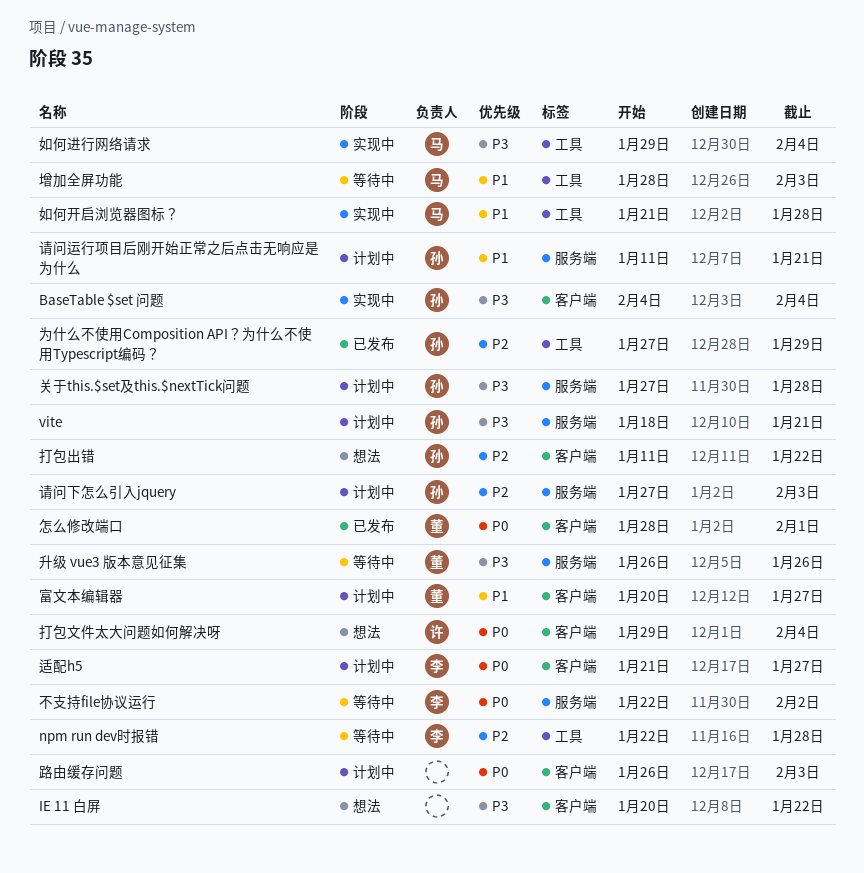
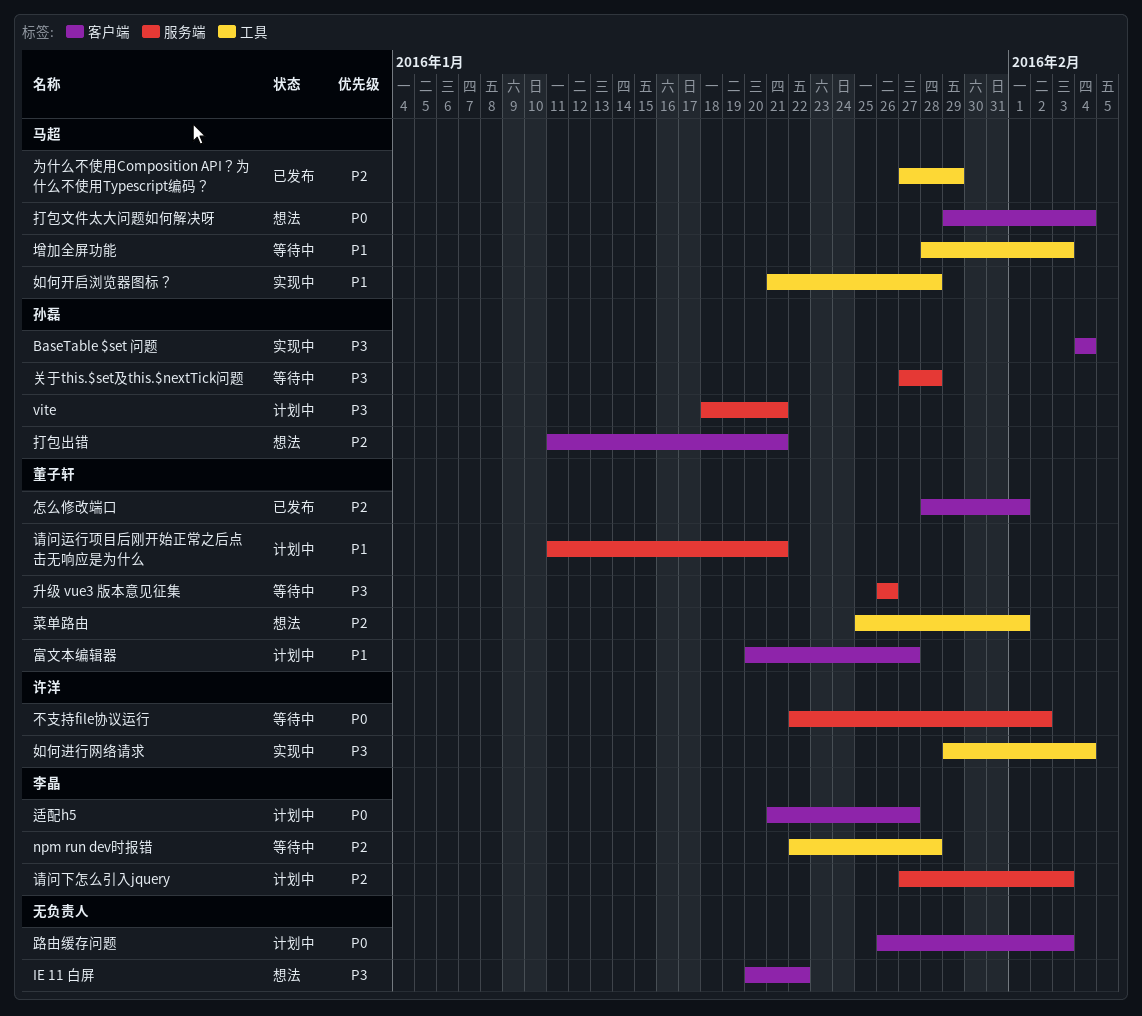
不支持file协议运行, owner: 李晶 -> 许洋
为什么不使用Composition API？为什么不使用Typescript编码？, owner: 孙磊 -> 马超
关于this.$set及this.$nextTick问题, status: 计划中 -> 等待中
如何进行网络请求, owner: 马超 -> 许洋
怎么修改端口, priority: P0 -> P2
打包出错, due: Jan 22 -> Jan 21
打包文件太大问题如何解决呀, owner: 许洋 -> 马超
菜单路由: none -> present
请问下怎么引入jquery, owner: 孙磊 -> 李晶
请问运行项目后刚开始正常之后点击无响应是为什么, owner: 孙磊 -> 董子轩

